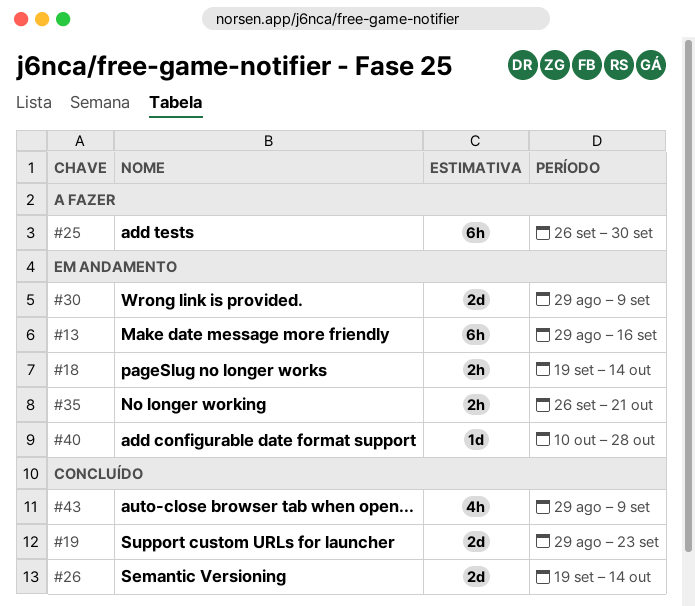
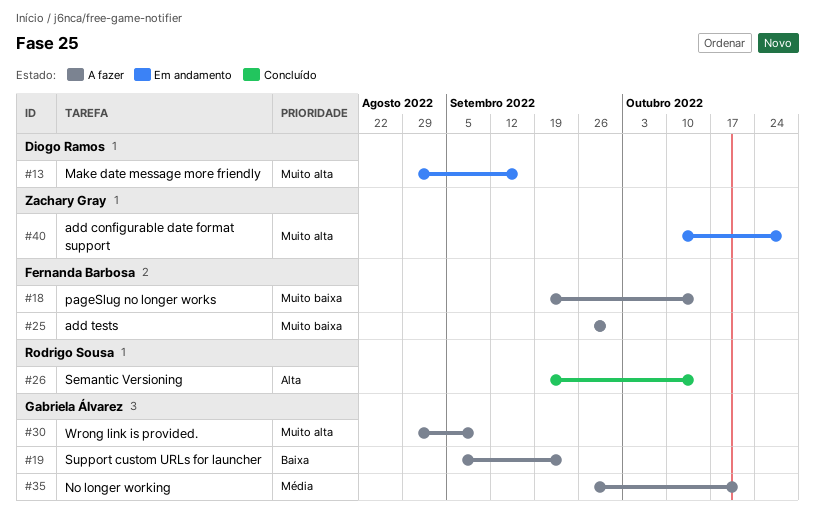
#18, status: Em andamento -> A fazer
#19, status: Concluído -> A fazer
#19, start: Aug 29 -> Sep 5
#30, status: Em andamento -> A fazer
#35, status: Em andamento -> A fazer
#43: present -> none

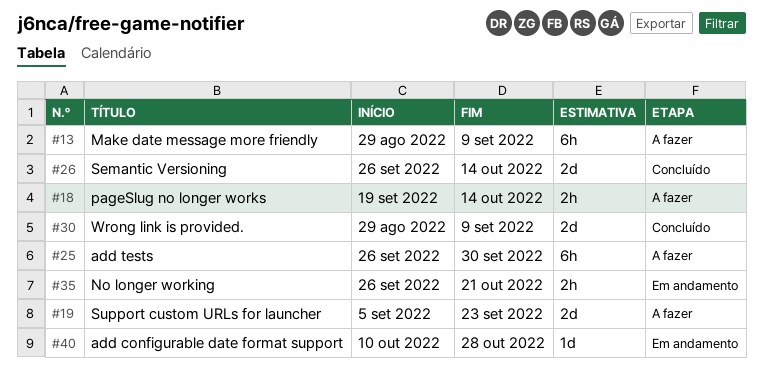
#13, status: Em andamento -> A fazer
#13, due: Sep 16 -> Sep 9
#26, start: Sep 19 -> Sep 26
#30, status: A fazer -> Concluído
#35, status: A fazer -> Em andamento

